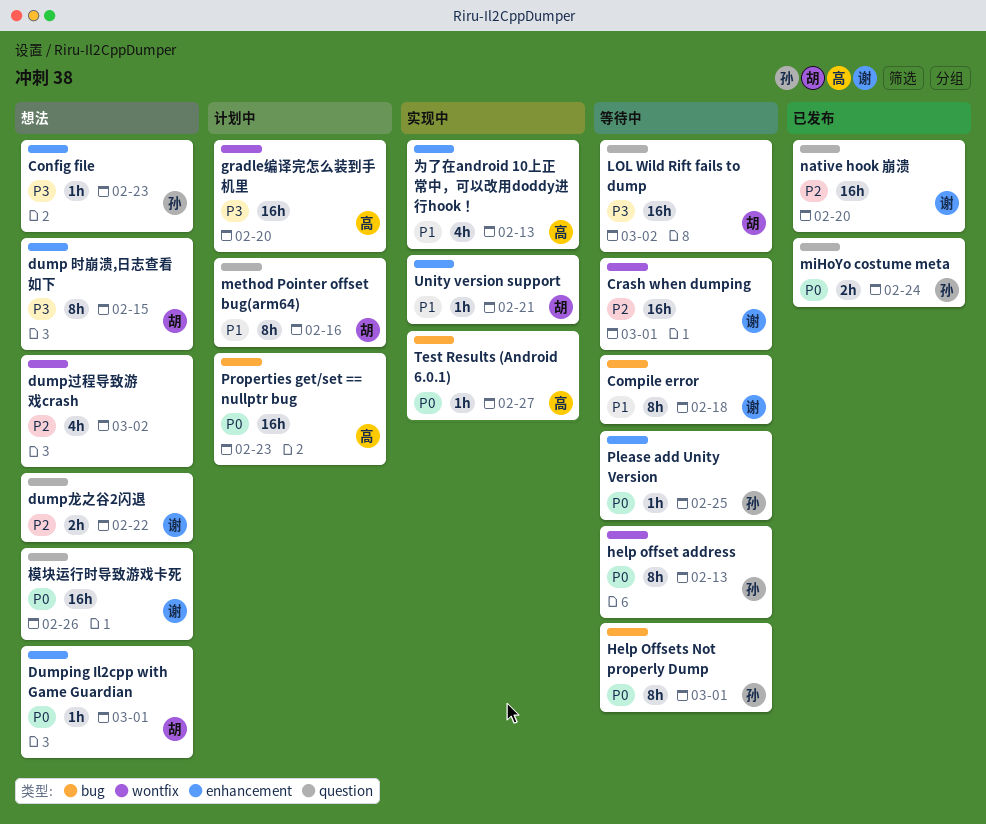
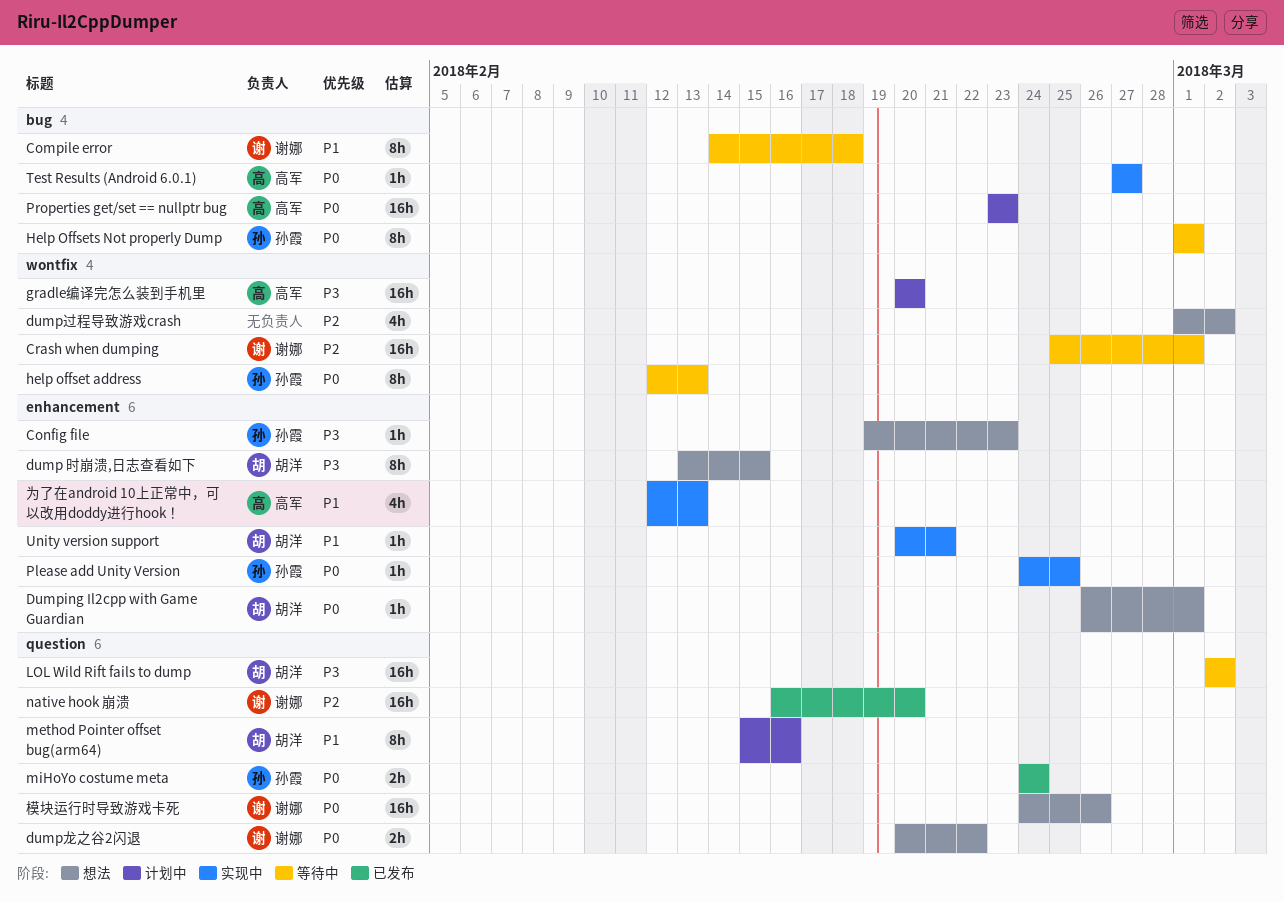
dump龙之谷2闪退, priority: P2 -> P0
Please add Unity Version, status: 等待中 -> 实现中

